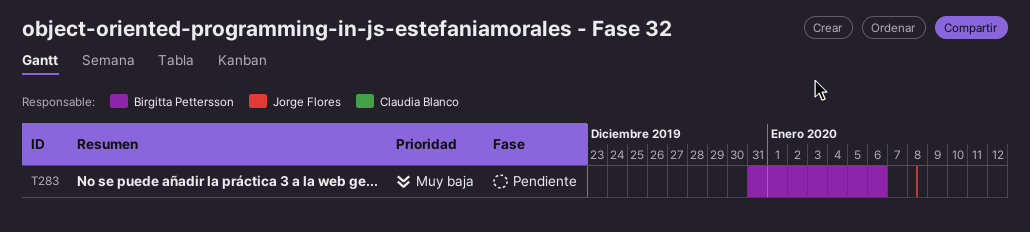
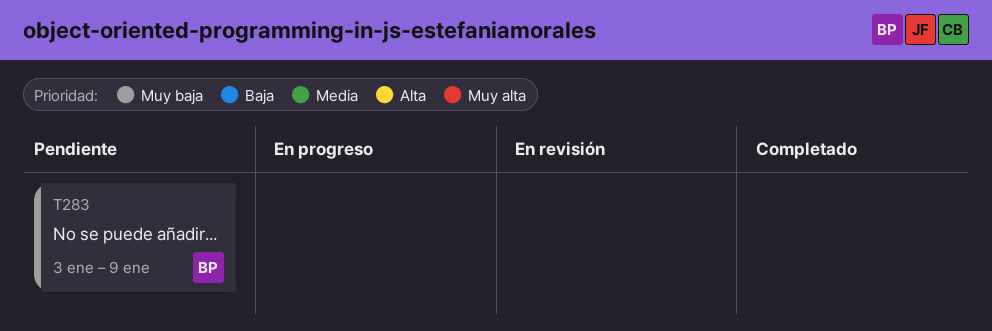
T283, start: Dec 31 -> Jan 3
T283, due: Jan 6 -> Jan 9

